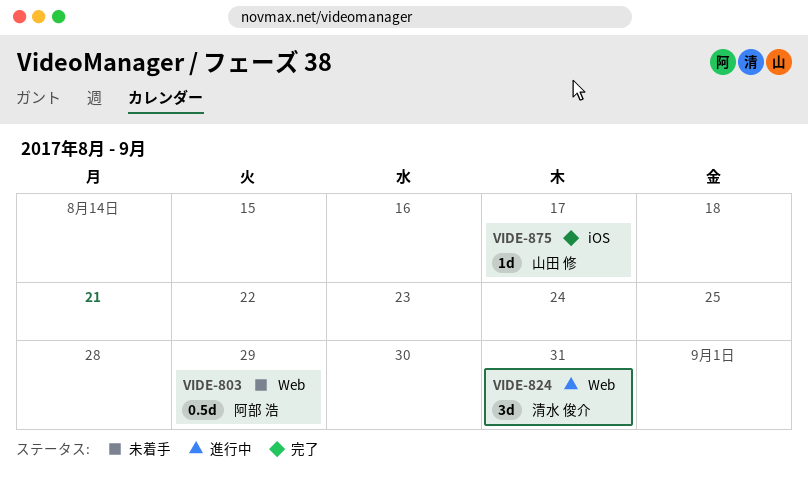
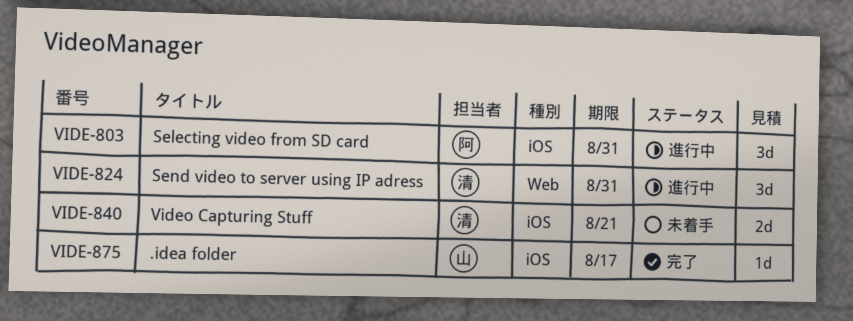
VIDE-803, status: 未着手 -> 進行中
VIDE-803, label: Web -> iOS
VIDE-803, estimate: 0.5d -> 3d
VIDE-803, due: Aug 29 -> Aug 31
VIDE-840: none -> present

